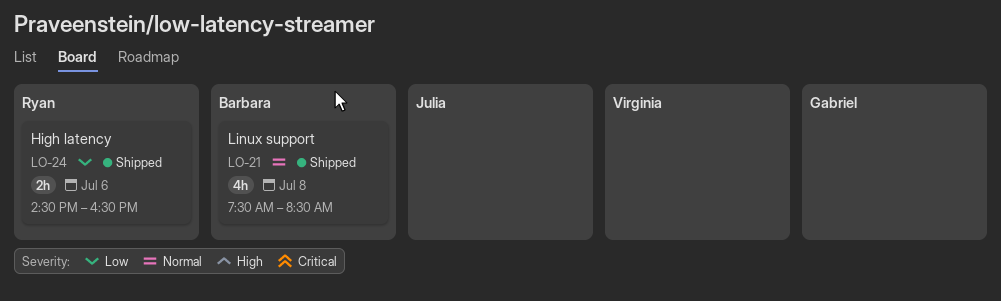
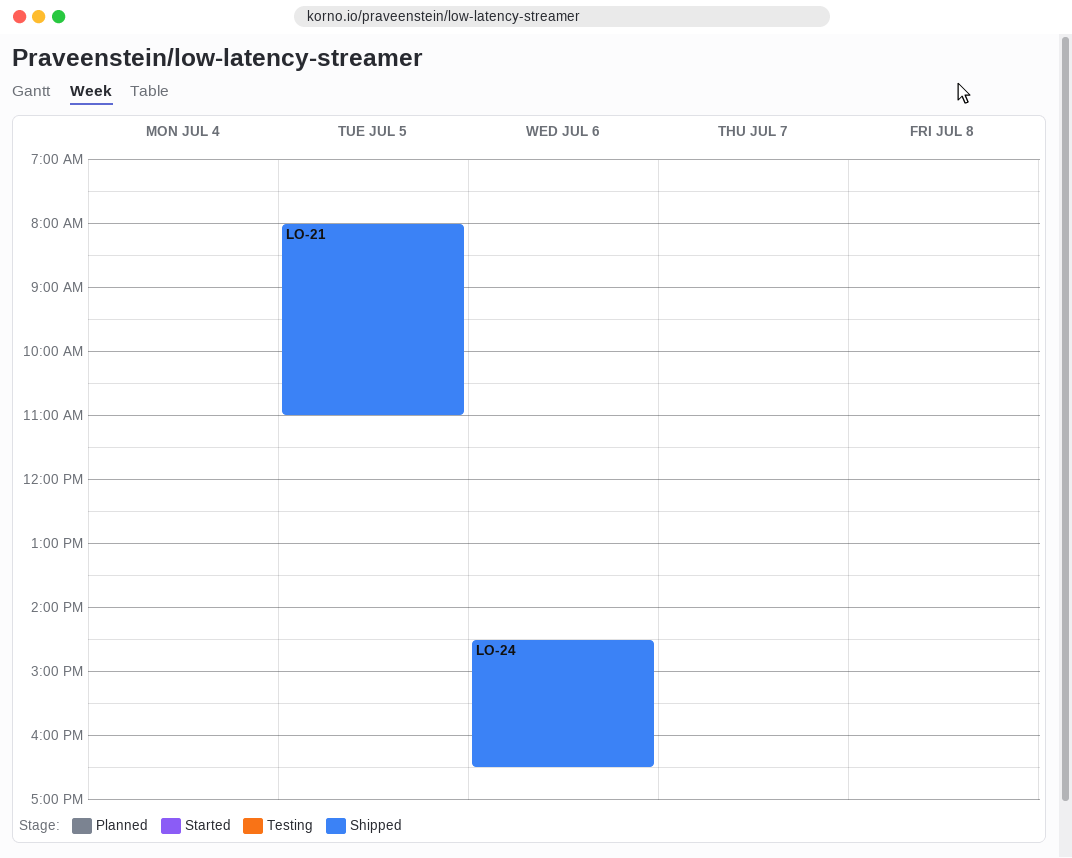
LO-21, day: Jul 8 -> Jul 5
LO-21, begins: 07:30 -> 08:00
LO-21, ends: 08:30 -> 11:00

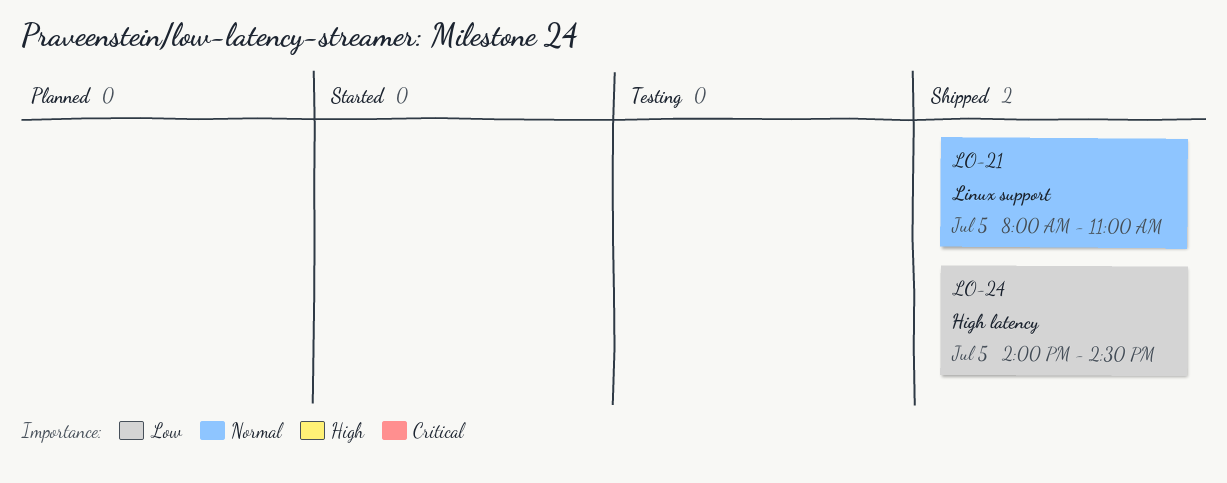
LO-24, day: Jul 6 -> Jul 5
LO-24, begins: 14:30 -> 14:00
LO-24, ends: 16:30 -> 14:30

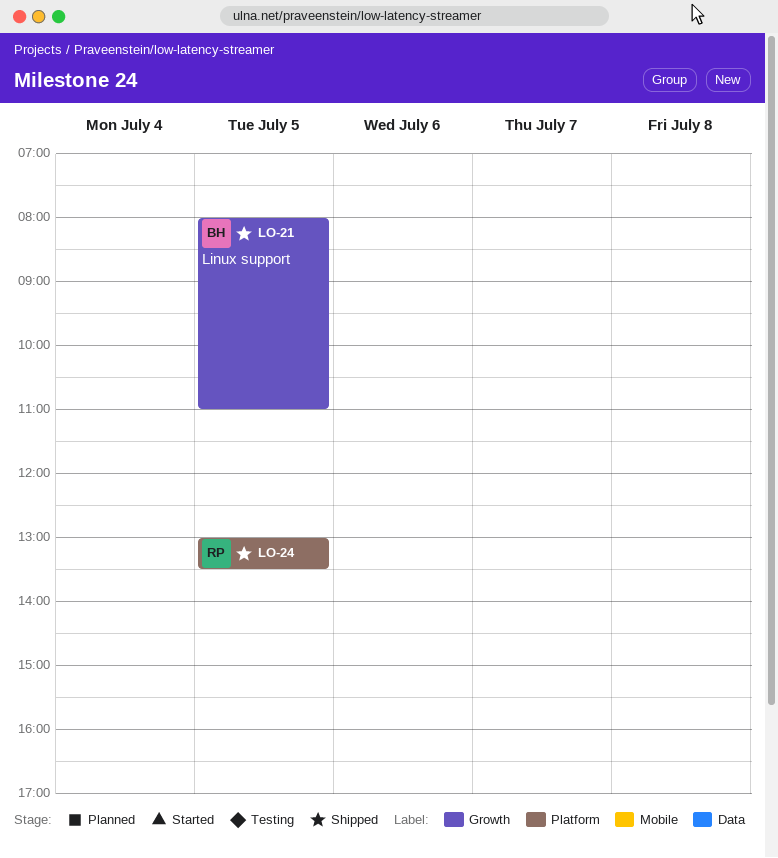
LO-24, begins: 14:00 -> 13:00
LO-24, ends: 14:30 -> 13:30

